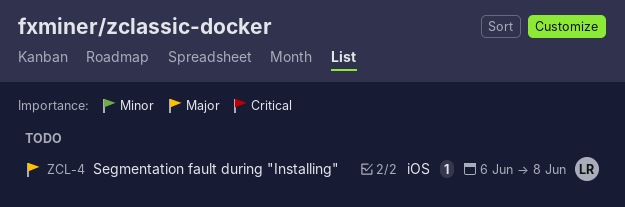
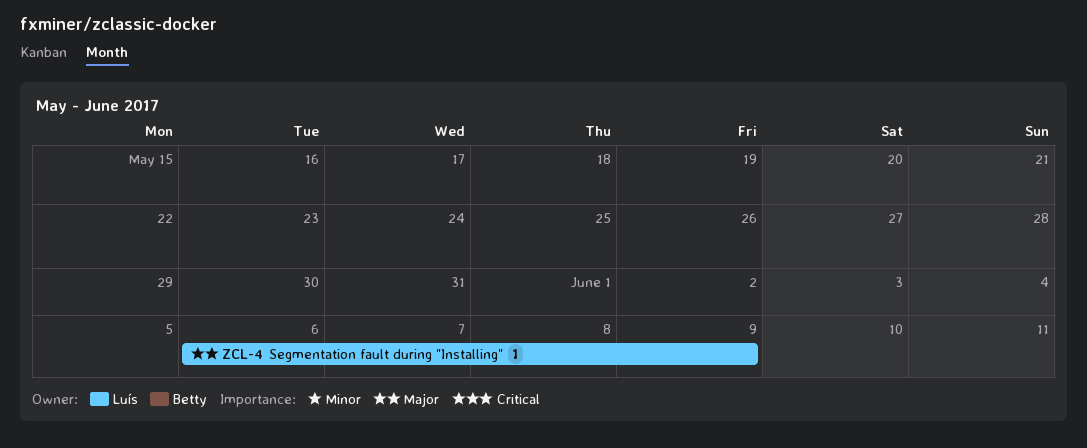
ZCL-4, due: Jun 8 -> Jun 9

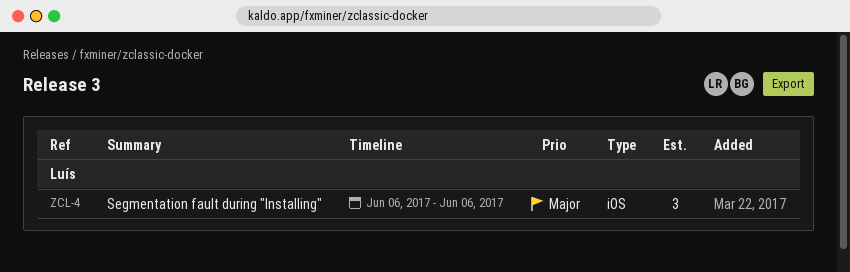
ZCL-4, estimate: 1 -> 3
ZCL-4, due: Jun 9 -> Jun 6

